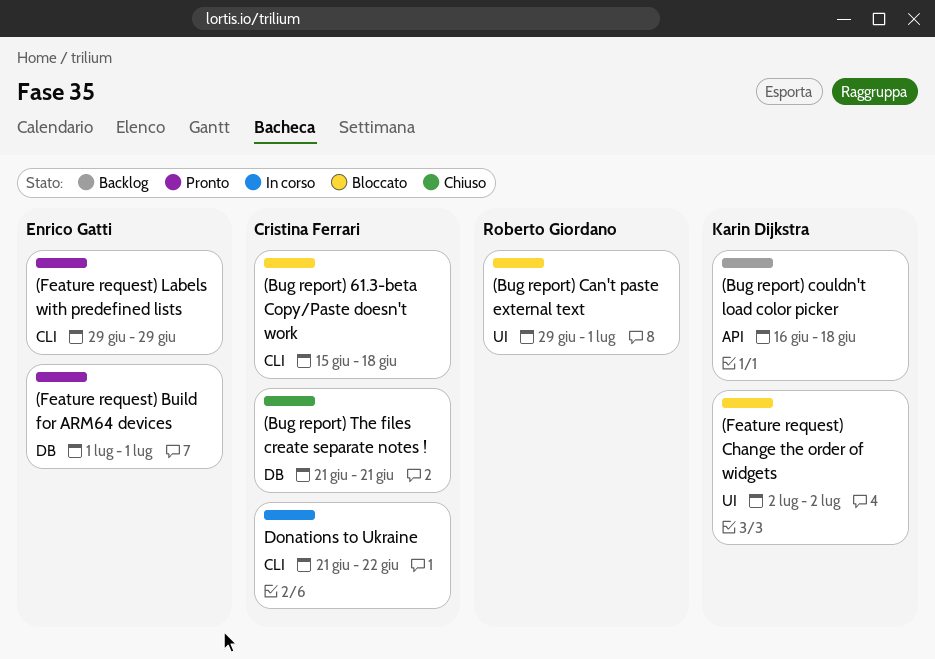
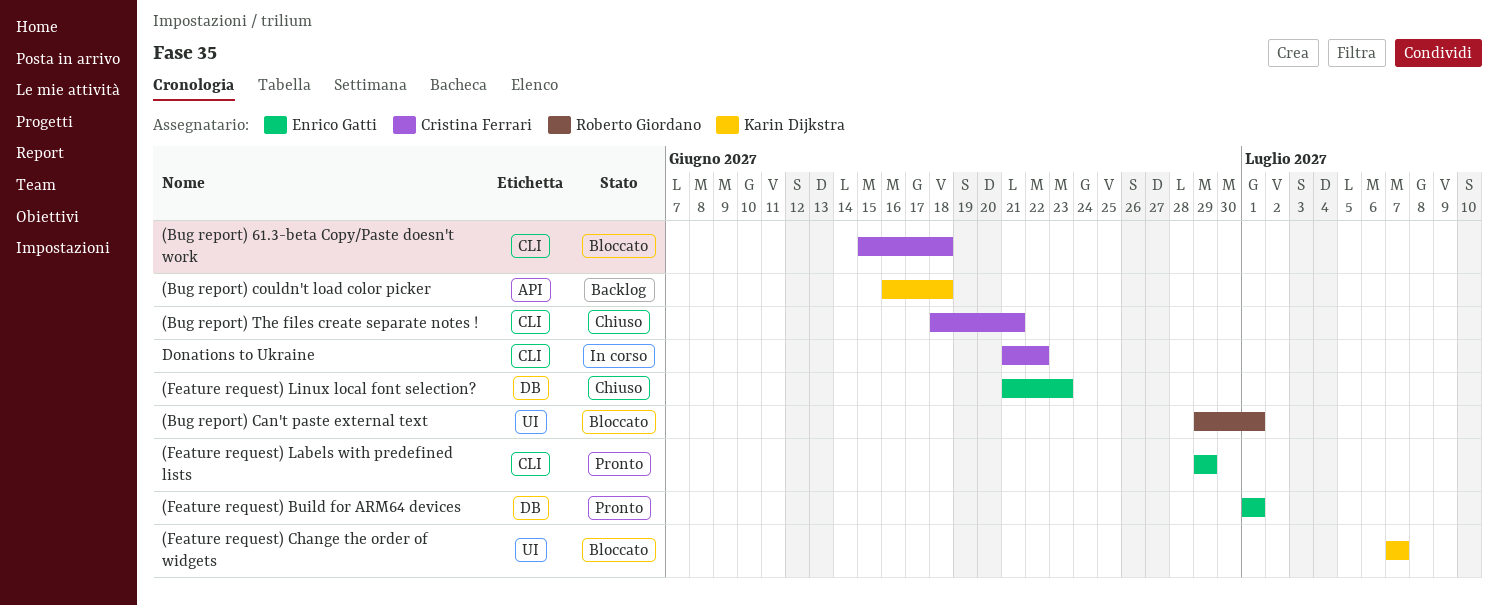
(Bug report) The files create separate notes !, label: DB -> CLI
(Bug report) The files create separate notes !, start: Jun 21 -> Jun 18
(Feature request) Change the order of widgets, start: Jul 2 -> Jul 7
(Feature request) Change the order of widgets, due: Jul 2 -> Jul 7
(Feature request) Linux local font selection?: none -> present

